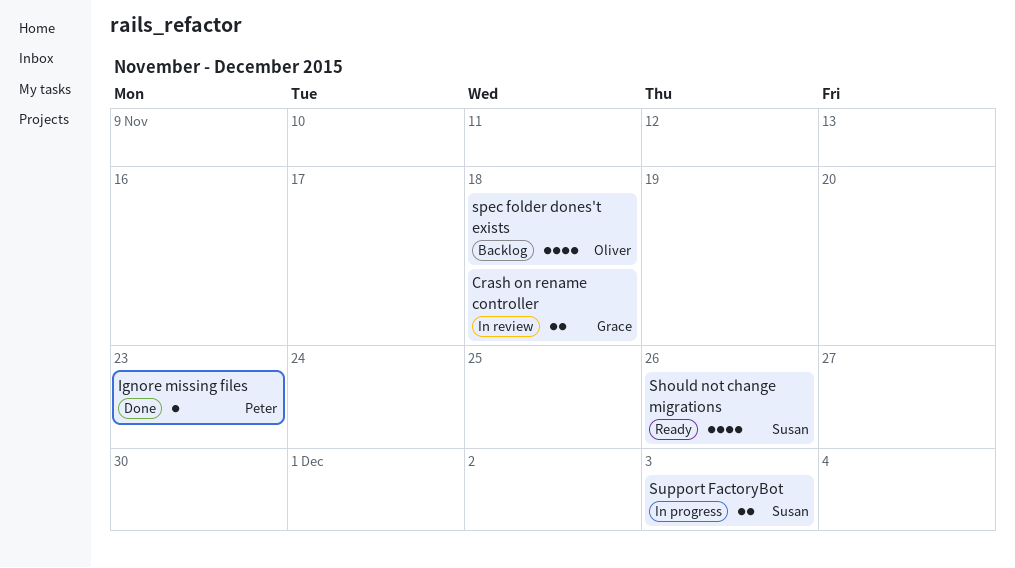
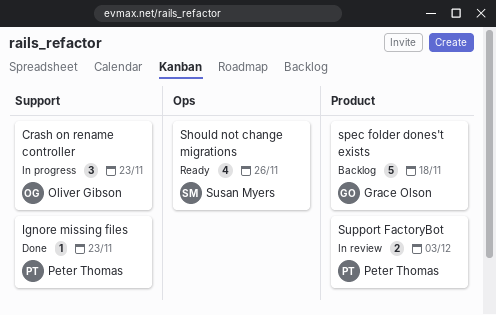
Crash on rename controller, status: In review -> In progress
Crash on rename controller, owner: Grace Olson -> Oliver Gibson
Crash on rename controller, estimate: 2 -> 3
Crash on rename controller, due: Nov 18 -> Nov 23
spec folder dones't exists, owner: Oliver Gibson -> Grace Olson
spec folder dones't exists, estimate: 4 -> 5
Support FactoryBot, status: In progress -> In review
Support FactoryBot, owner: Susan Myers -> Peter Thomas

